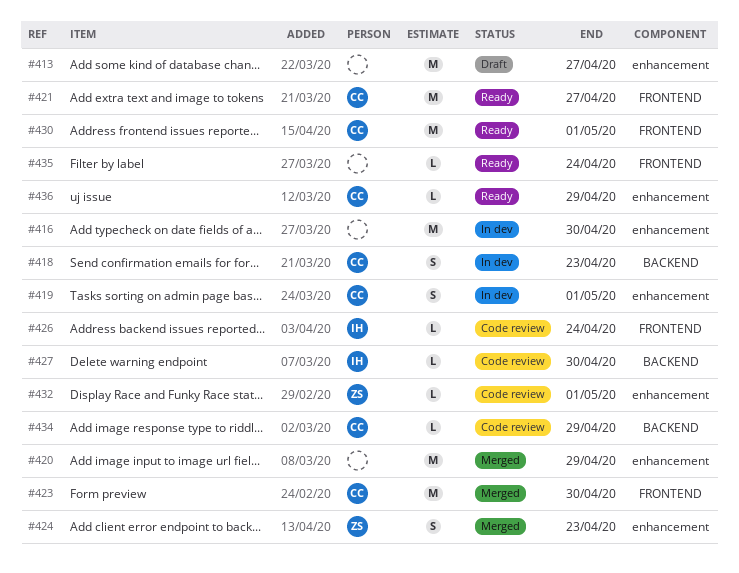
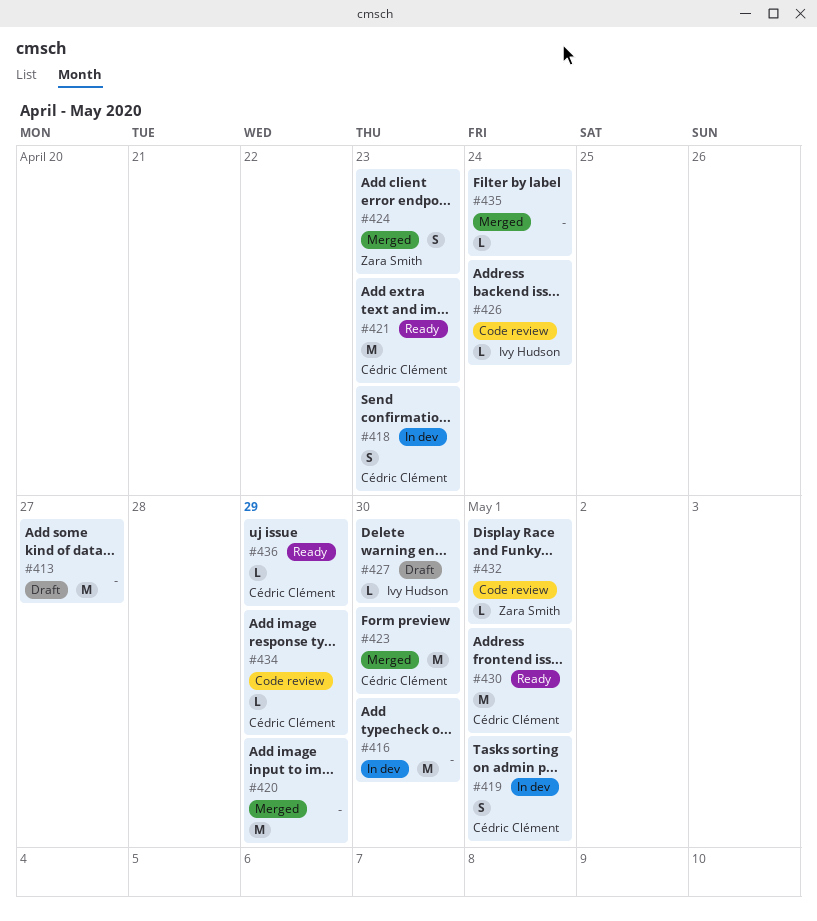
#421, due: Apr 27 -> Apr 23
#427, status: Code review -> Draft
#435, status: Ready -> Merged

